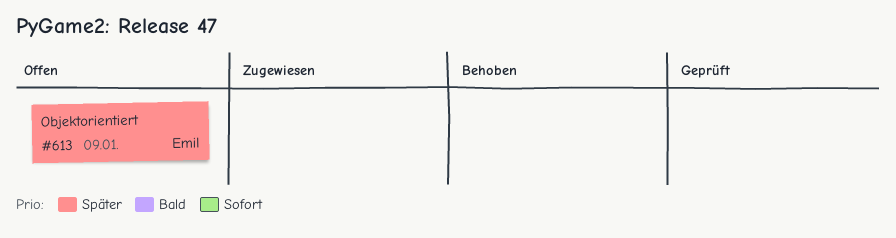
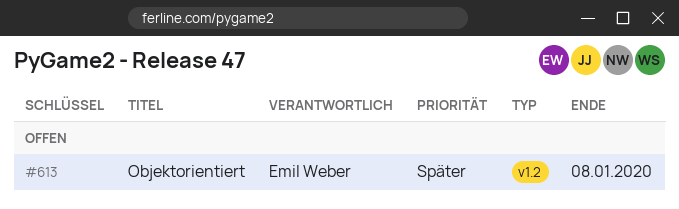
#613, due: Jan 9 -> Jan 8

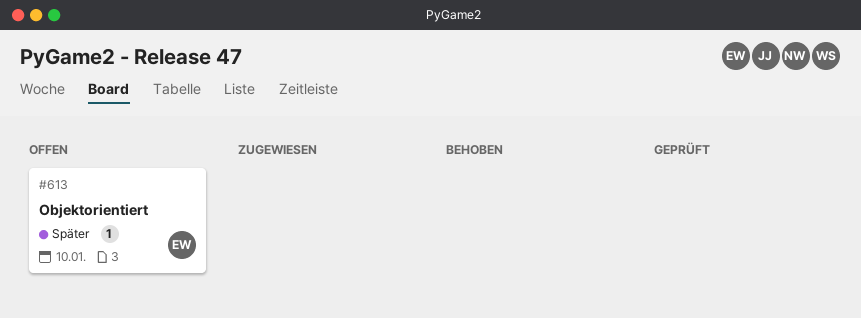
#613, due: Jan 8 -> Jan 10

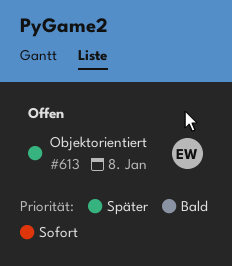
#613, due: Jan 10 -> Jan 8

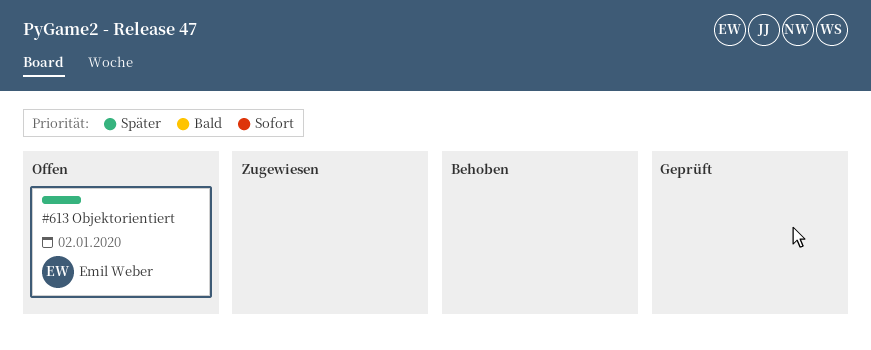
#613, due: Jan 8 -> Jan 2

